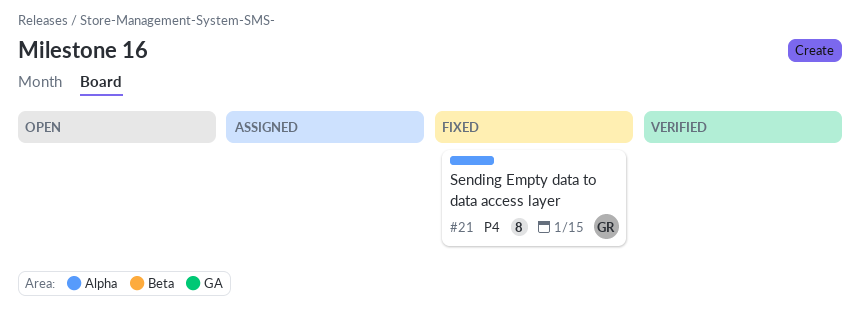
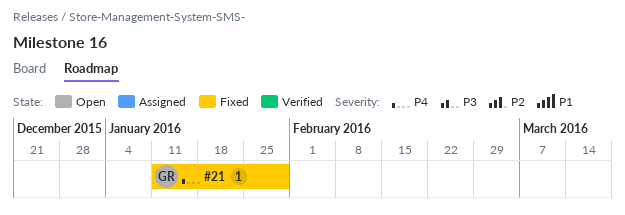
#21, estimate: 8 -> 1
#21, due: Jan 15 -> Jan 29

